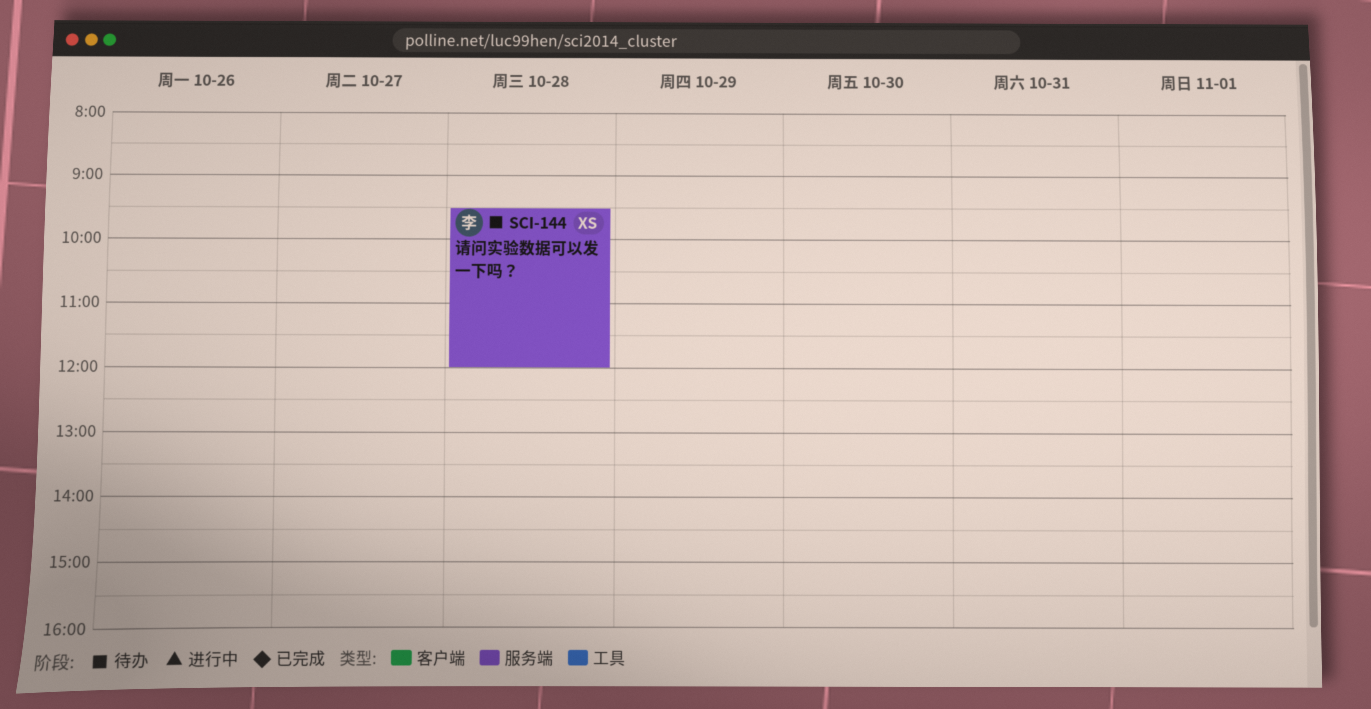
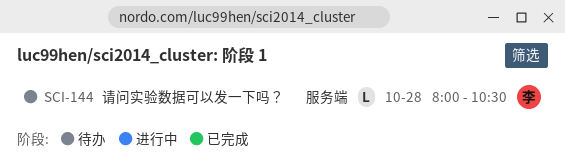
SCI-144, estimate: XS -> L
SCI-144, begins: 09:30 -> 08:00
SCI-144, ends: 12:00 -> 10:30

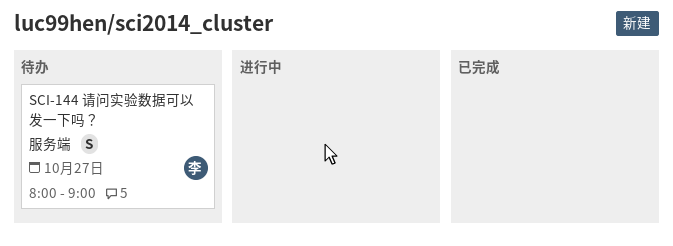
SCI-144, estimate: L -> S
SCI-144, day: Oct 28 -> Oct 27
SCI-144, ends: 10:30 -> 09:00

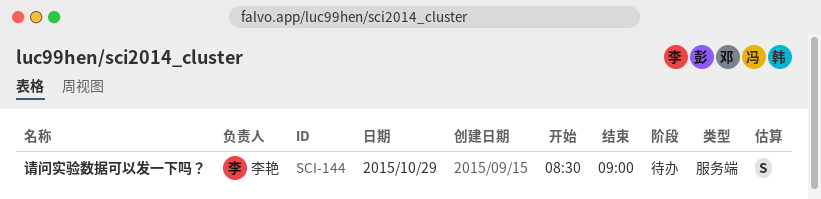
SCI-144, day: Oct 27 -> Oct 29
SCI-144, begins: 08:00 -> 08:30

